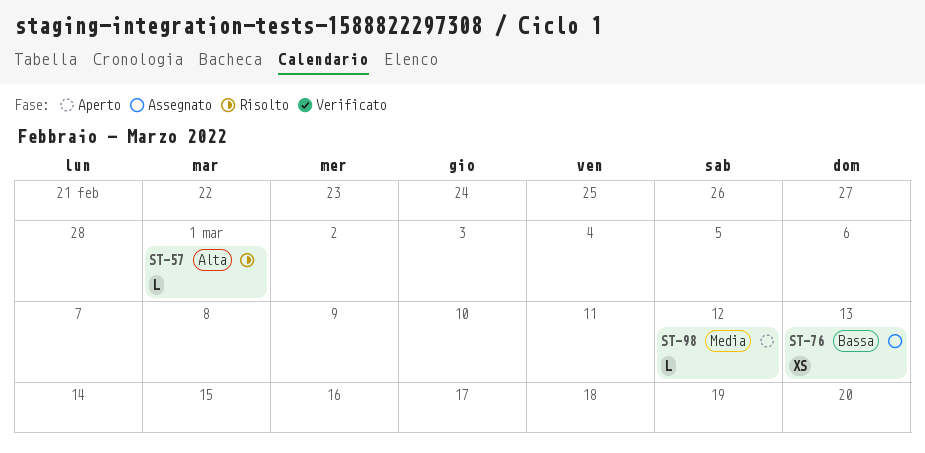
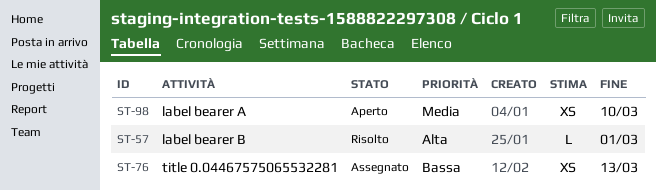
ST-98, estimate: L -> XS
ST-98, due: Mar 12 -> Mar 10

